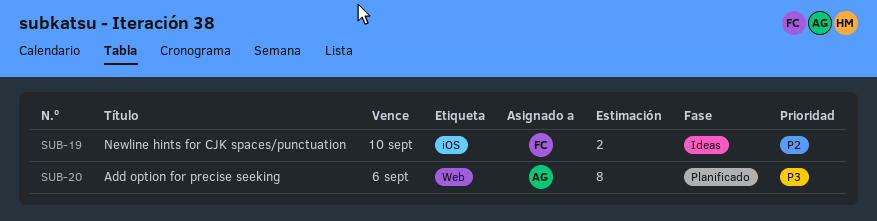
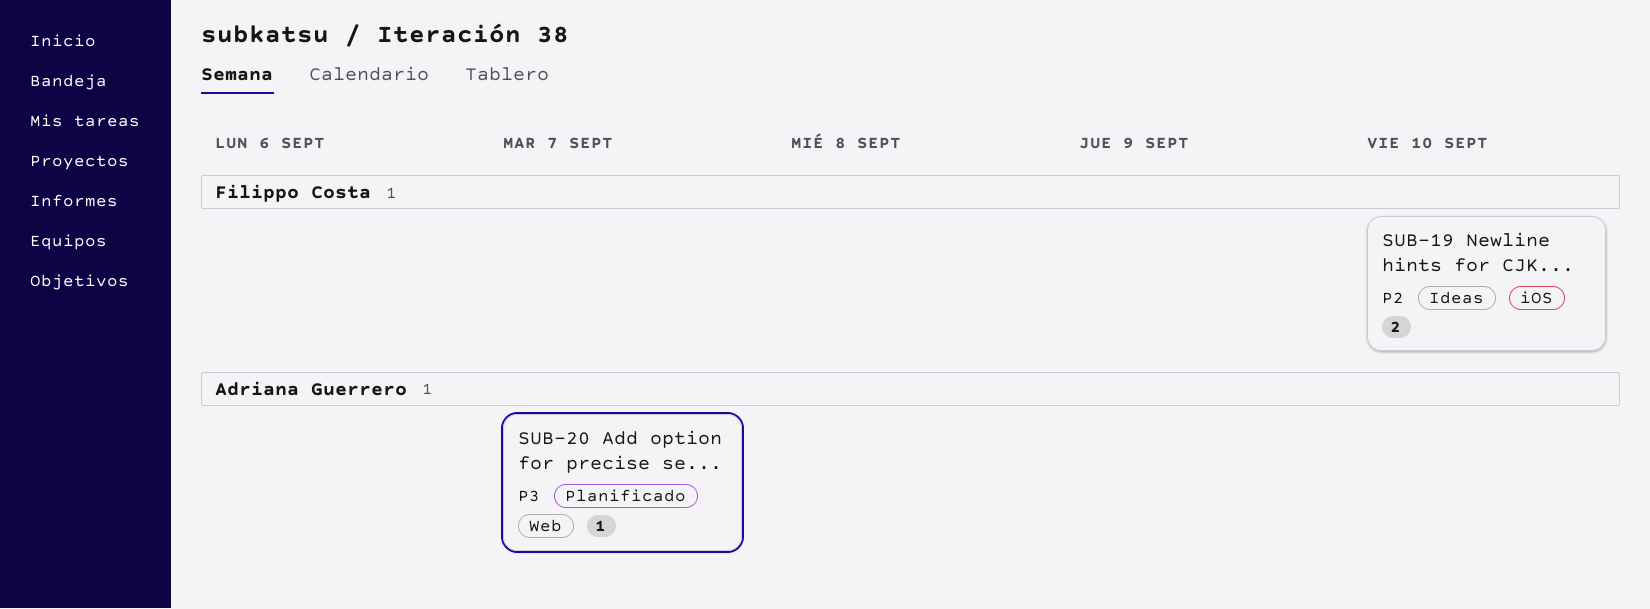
SUB-20, estimate: 8 -> 1
SUB-20, due: Sep 6 -> Sep 7

